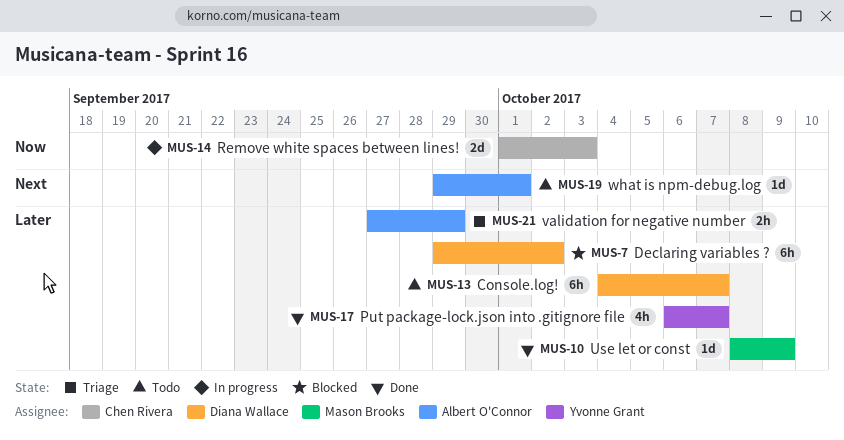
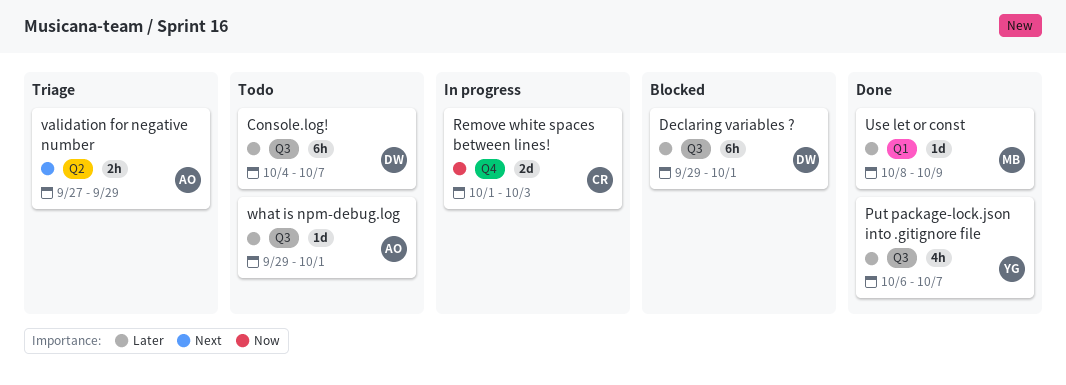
Declaring variables ?, due: Oct 2 -> Oct 1
validation for negative number, priority: Later -> Next
what is npm-debug.log, priority: Next -> Later

